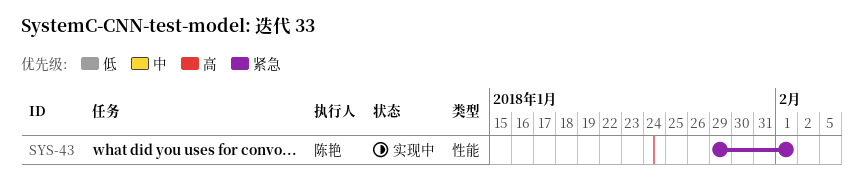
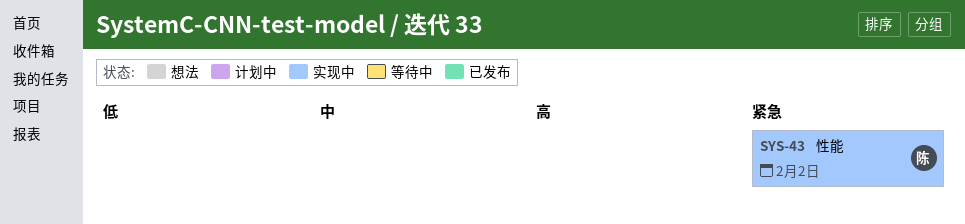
SYS-43, due: Feb 1 -> Feb 2

